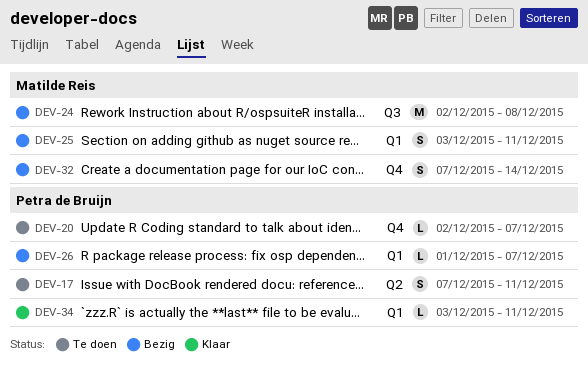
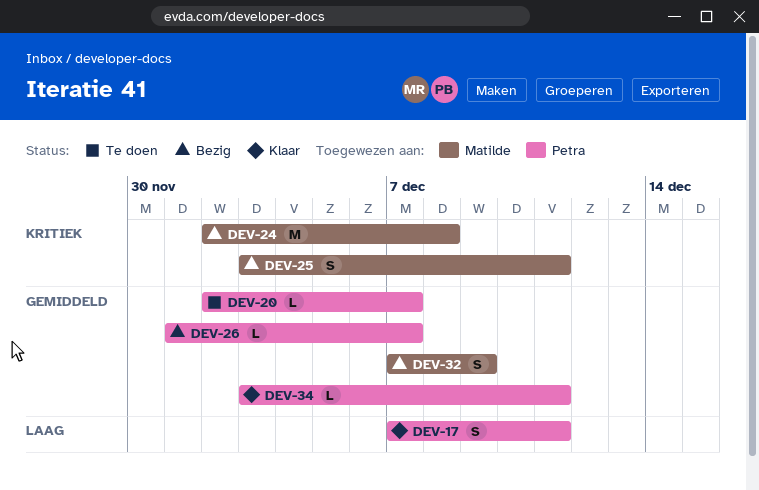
DEV-17, status: Te doen -> Klaar
DEV-32, due: Dec 14 -> Dec 9

